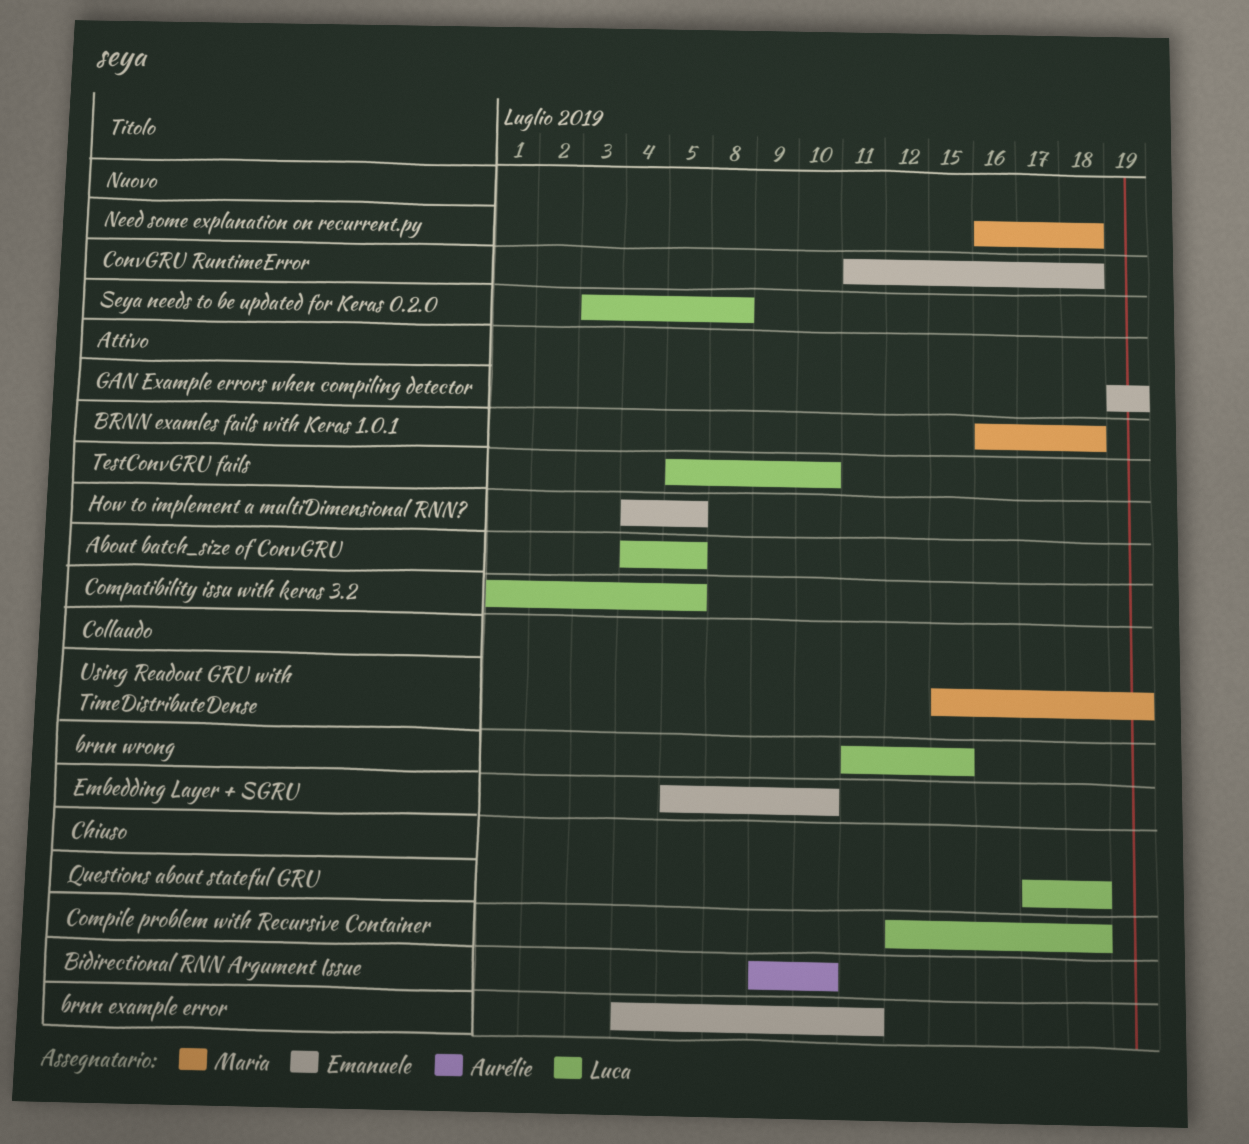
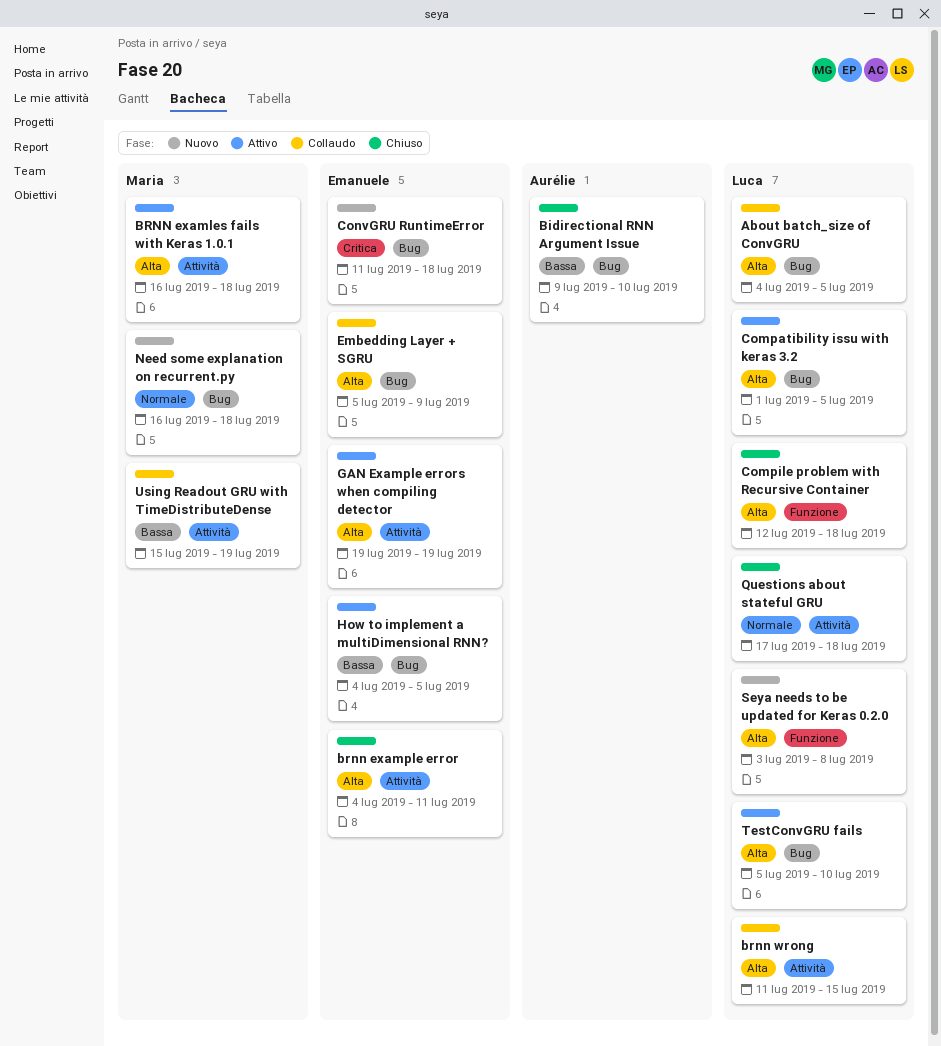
About batch_size of ConvGRU, status: Attivo -> Collaudo
Embedding Layer + SGRU, due: Jul 10 -> Jul 9

